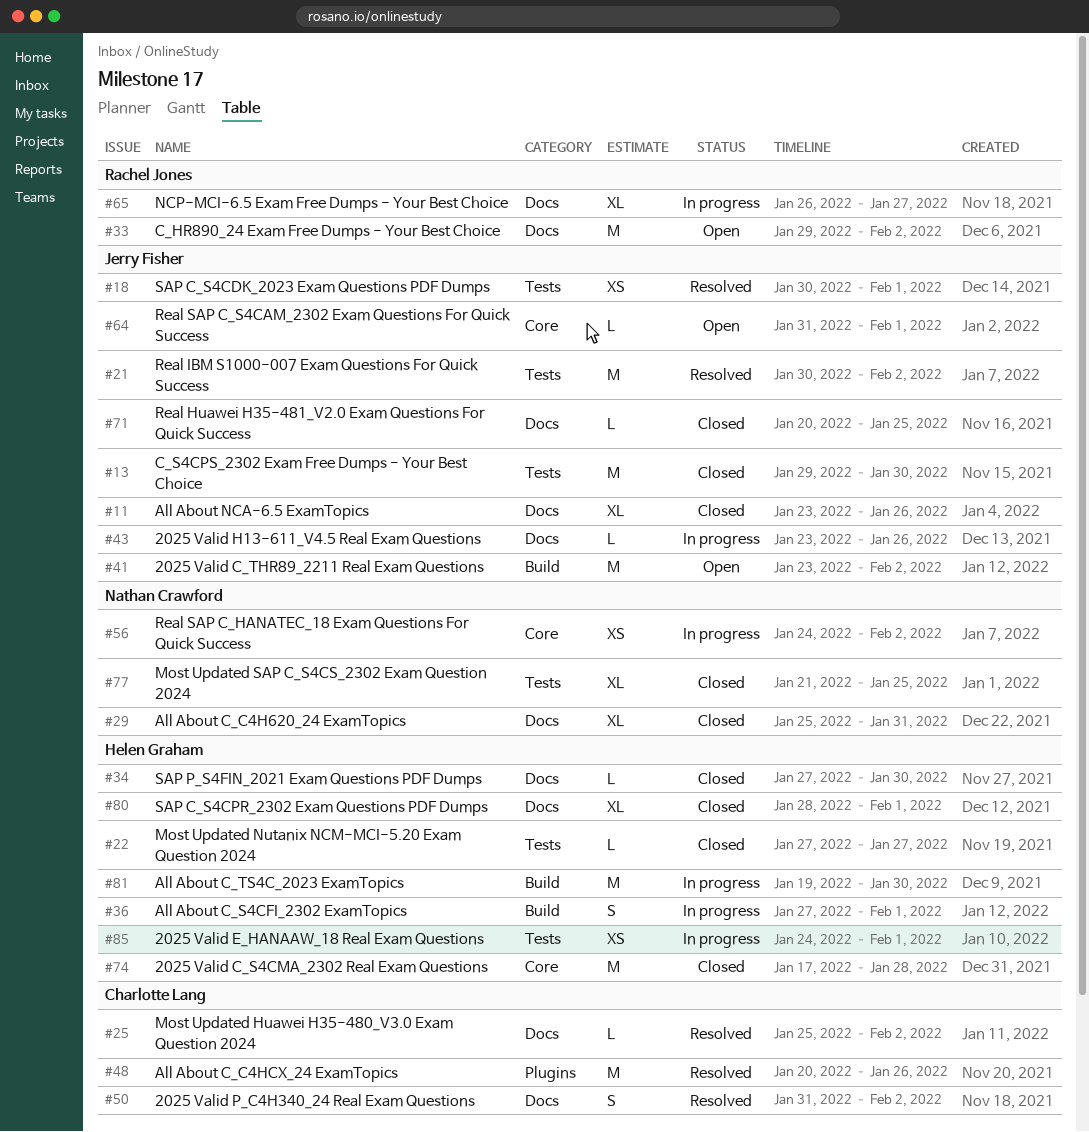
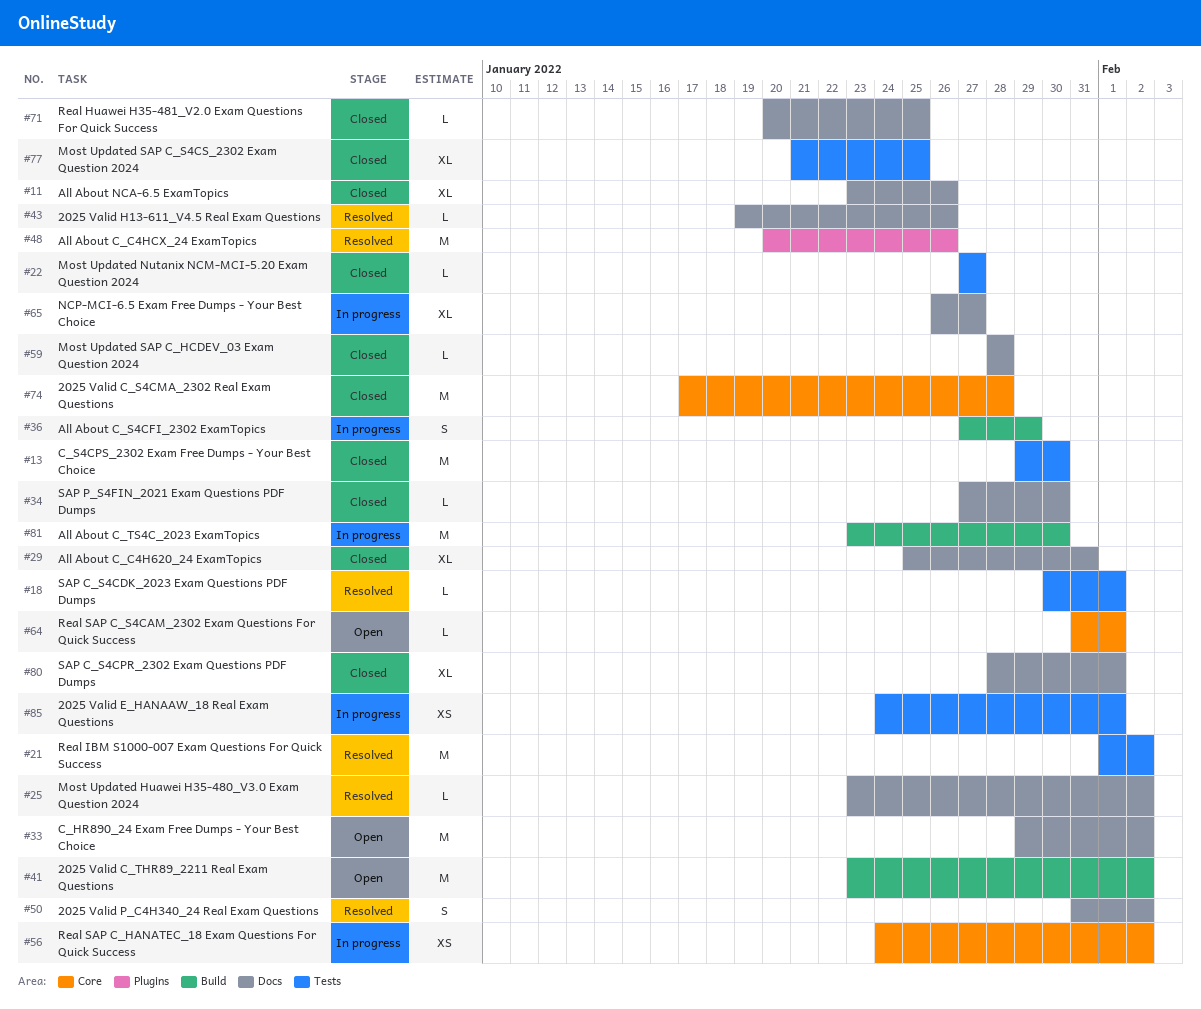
#18, estimate: XS -> L
#21, start: Jan 30 -> Feb 1
#25, start: Jan 25 -> Jan 23
#36, due: Feb 1 -> Jan 29
#43, status: In progress -> Resolved
#43, start: Jan 23 -> Jan 19
#59: none -> present
#81, start: Jan 19 -> Jan 23

